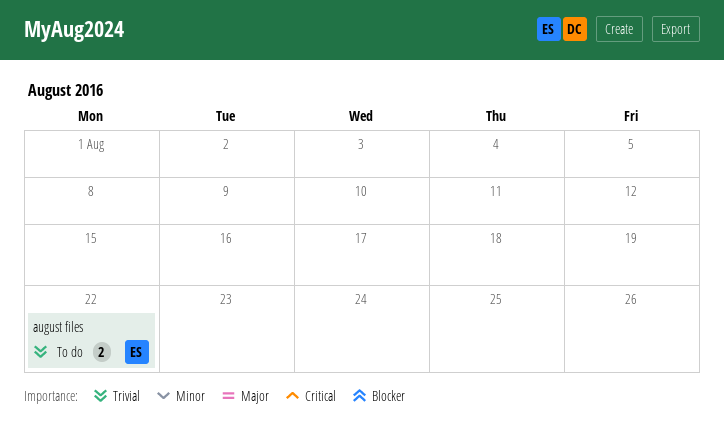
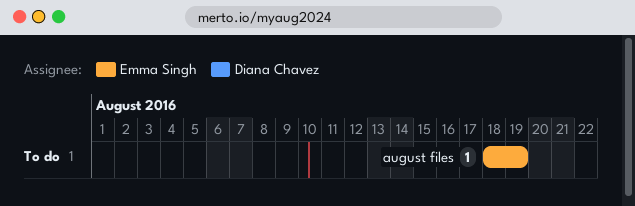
august files, estimate: 2 -> 1
august files, due: Aug 22 -> Aug 19

